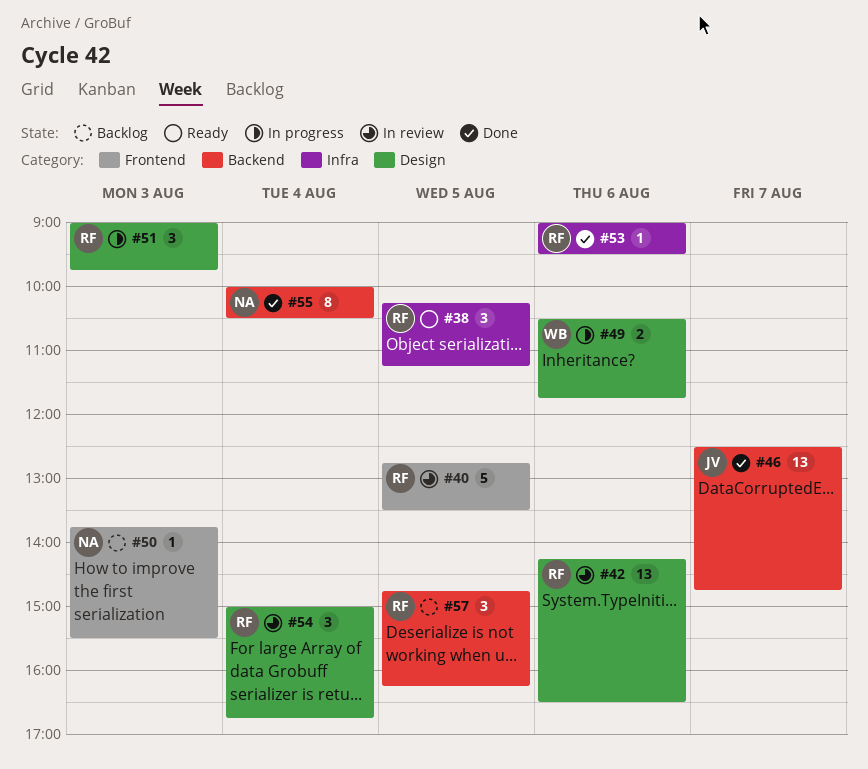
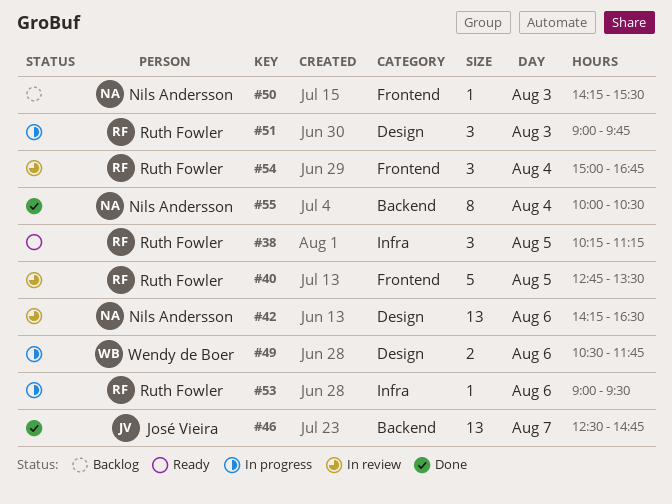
#42, owner: Ruth Fowler -> Nils Andersson
#50, begins: 13:45 -> 14:15
#53, status: Done -> In progress
#54, label: Design -> Frontend
#57: present -> none

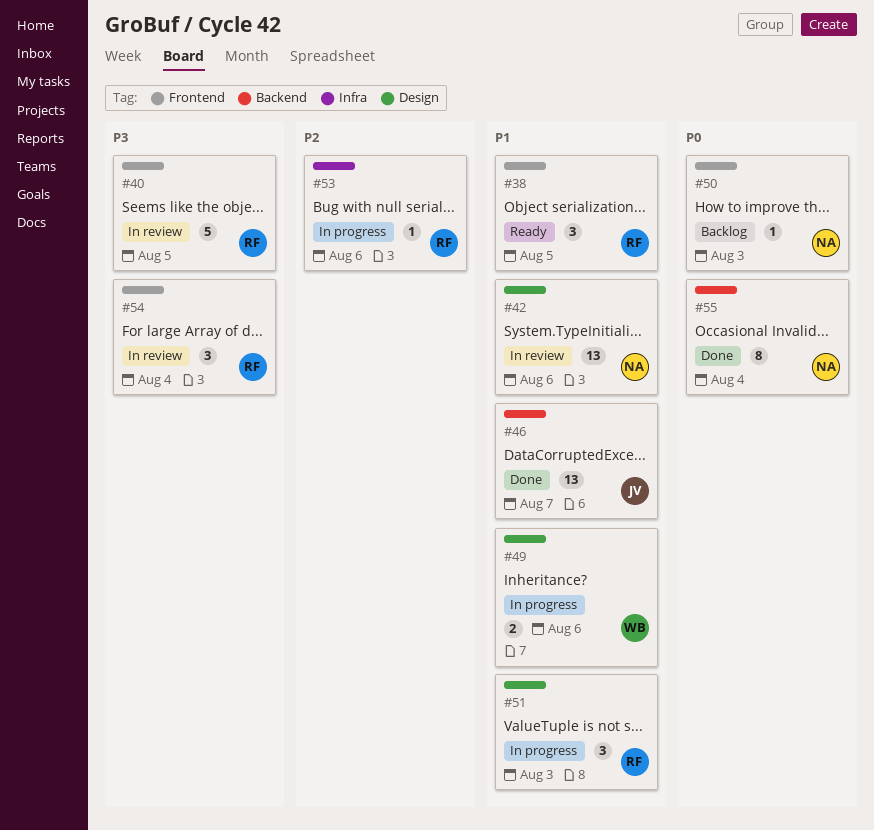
#38, label: Infra -> Frontend

